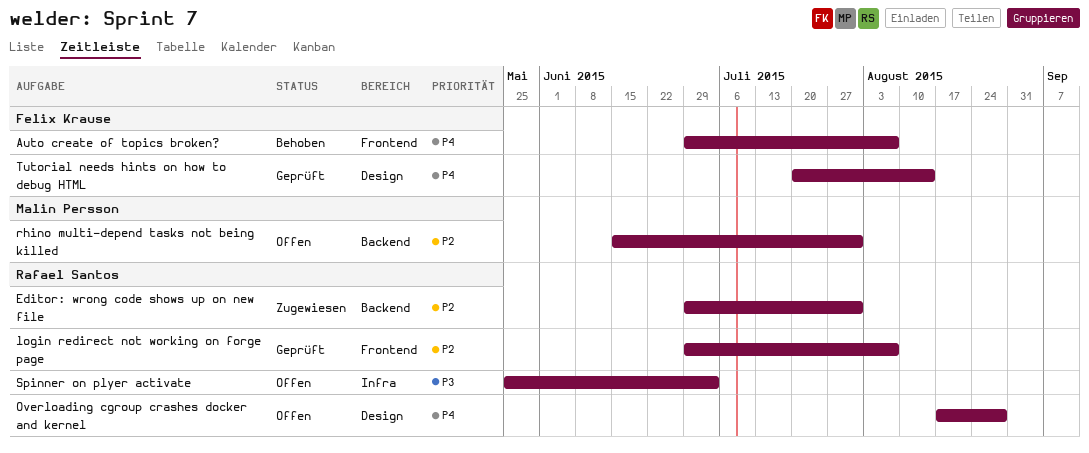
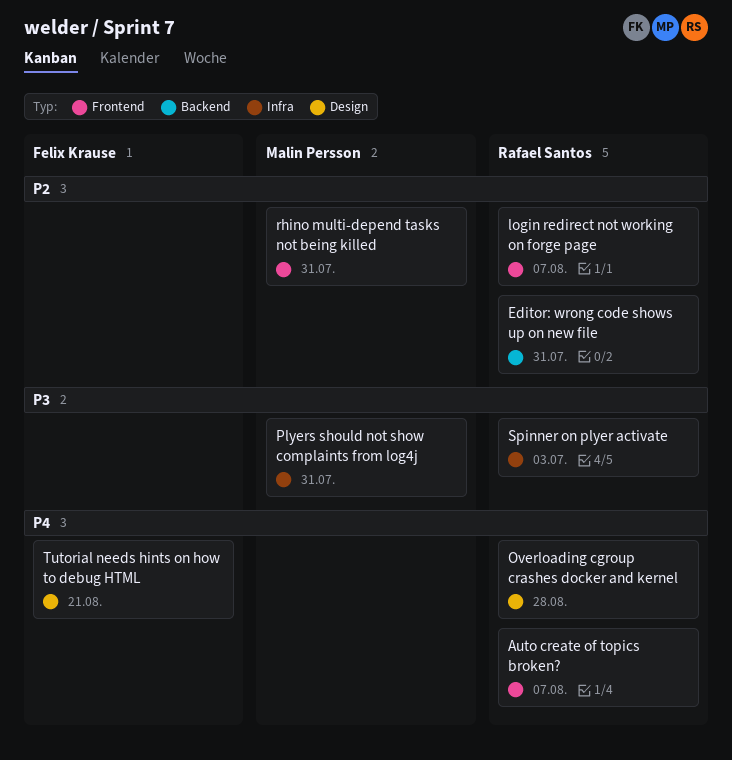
Auto create of topics broken?, owner: Felix Krause -> Rafael Santos
Plyers should not show complaints from log4j: none -> present
rhino multi-depend tasks not being killed, label: Backend -> Frontend
Tutorial needs hints on how to debug HTML, due: Aug 14 -> Aug 21

